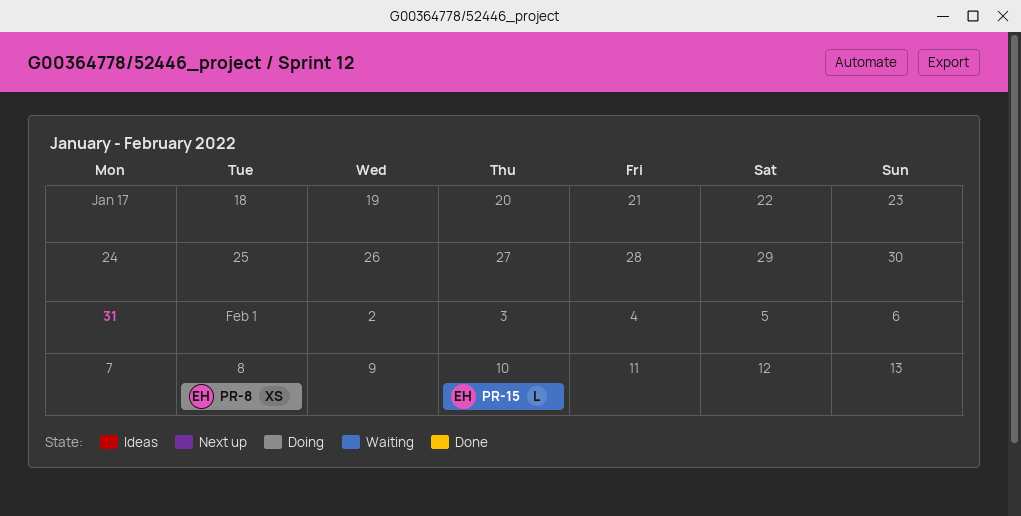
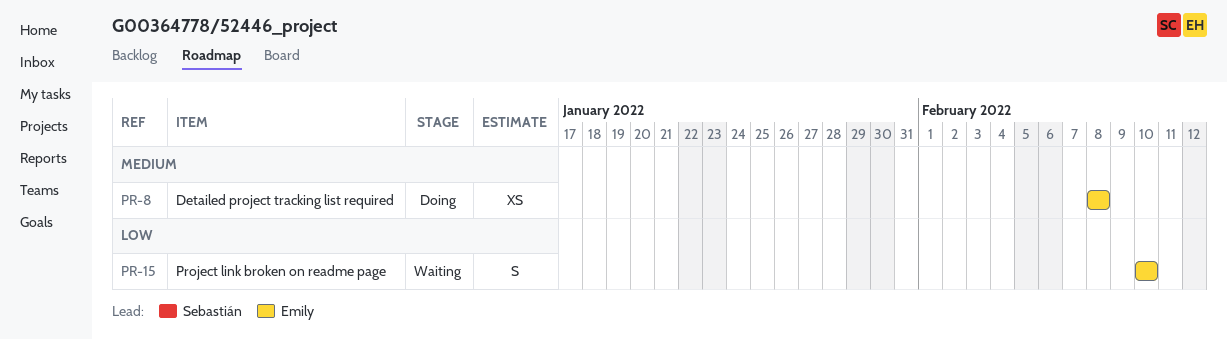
PR-15, estimate: L -> S

